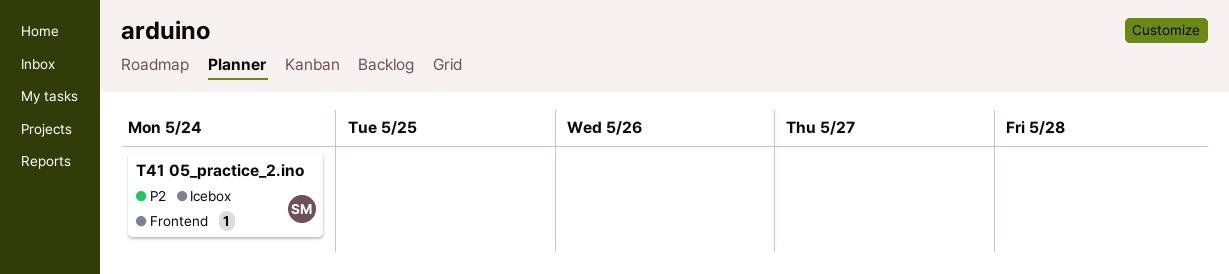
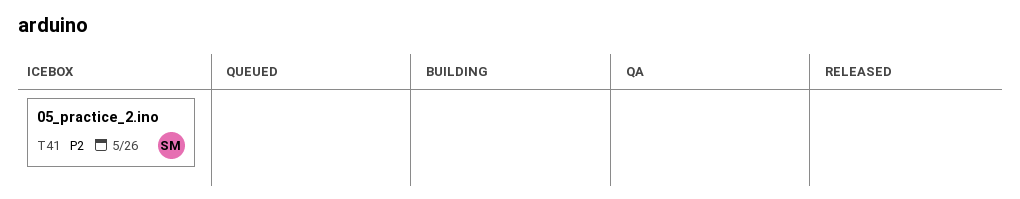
T41, due: May 24 -> May 26

